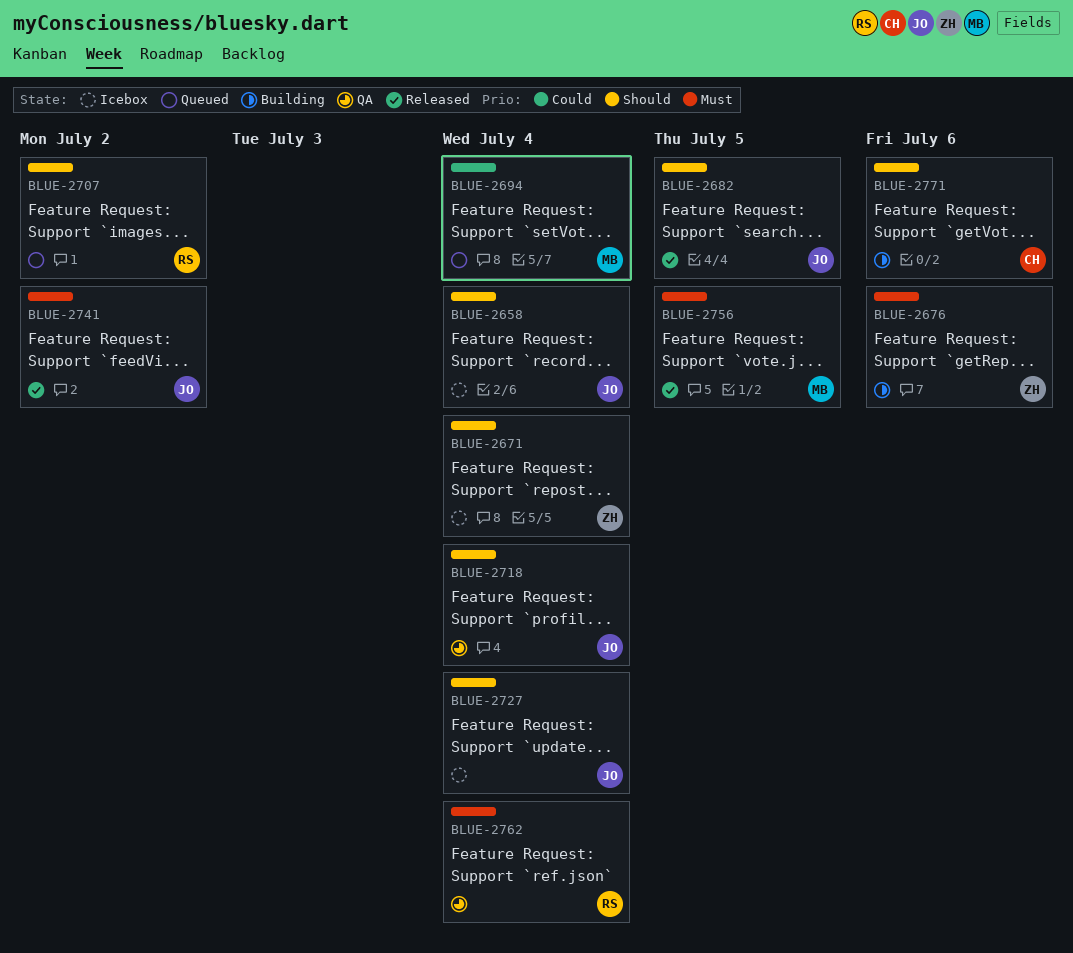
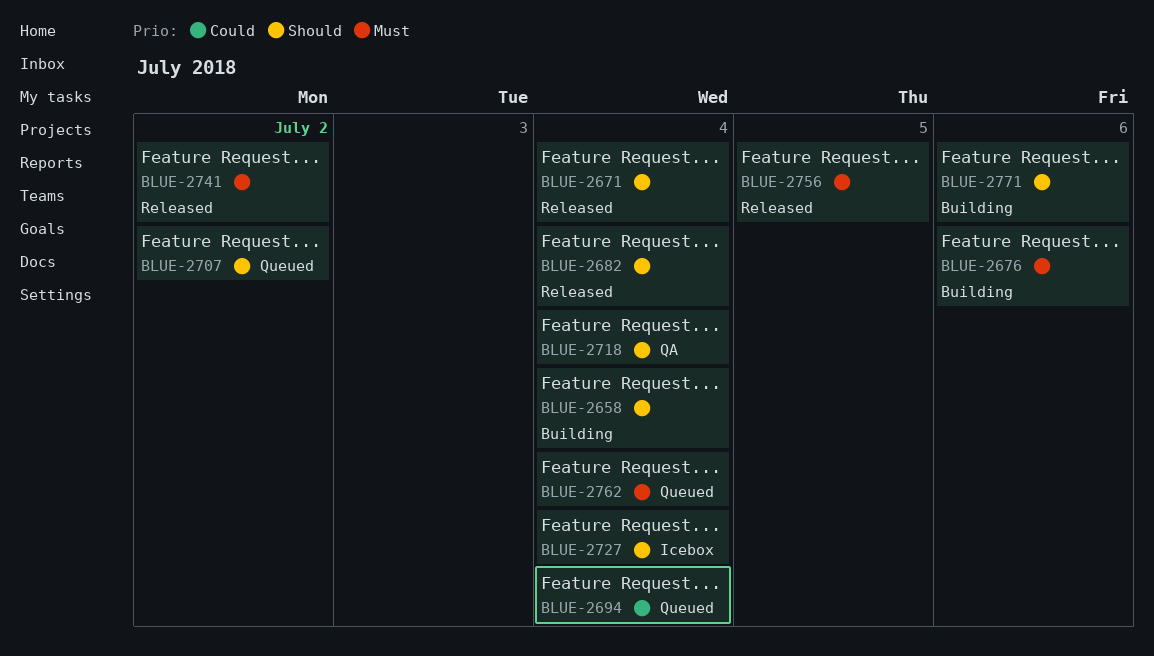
BLUE-2658, status: Icebox -> Building
BLUE-2671, status: Icebox -> Released
BLUE-2682, due: Jul 5 -> Jul 4
BLUE-2762, status: QA -> Queued

